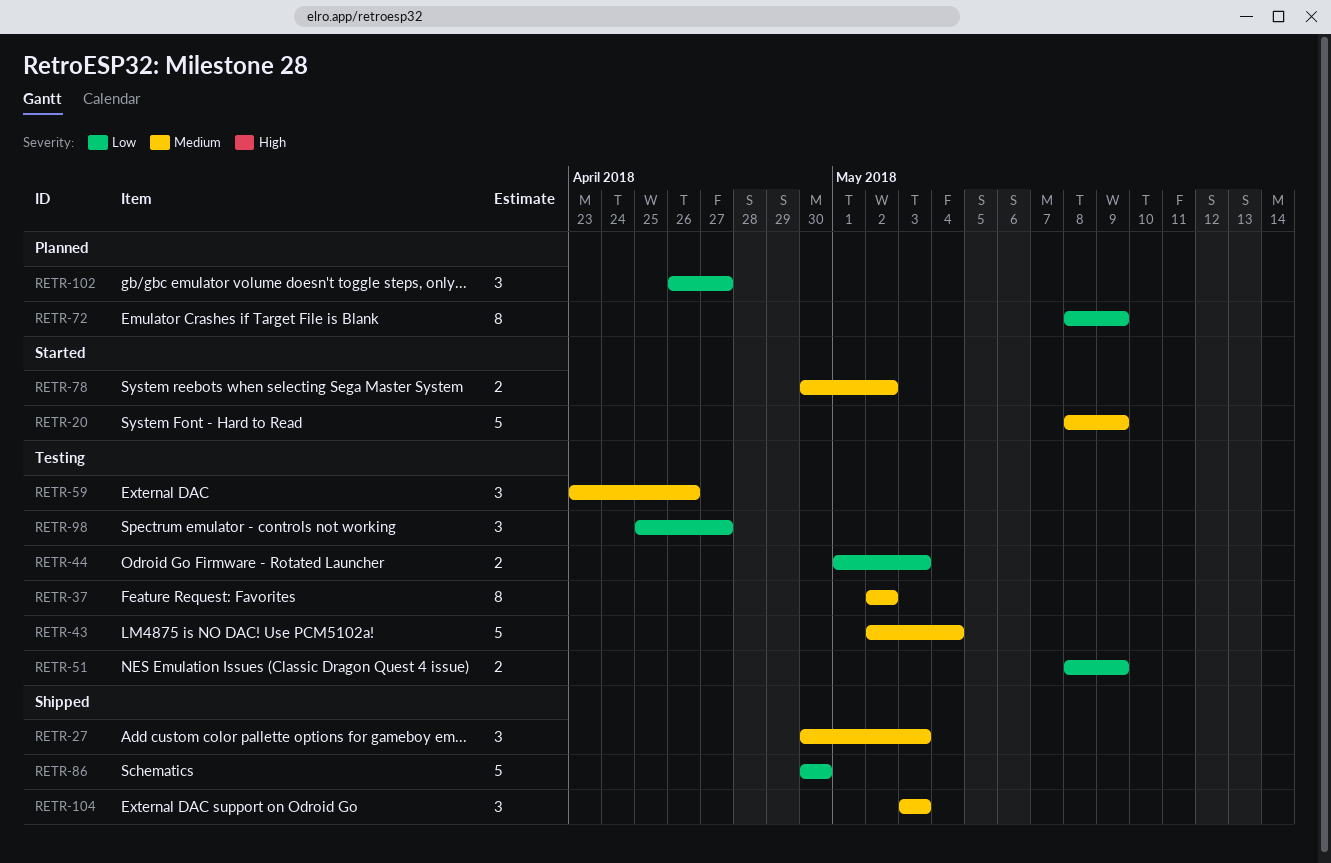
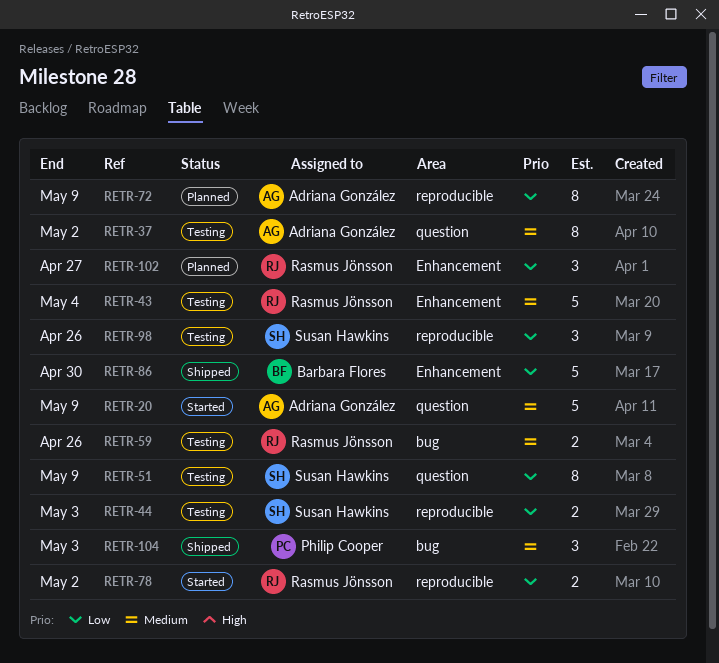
RETR-27: present -> none
RETR-51, estimate: 2 -> 8
RETR-59, estimate: 3 -> 2
RETR-78, priority: Medium -> Low
RETR-98, due: Apr 27 -> Apr 26

